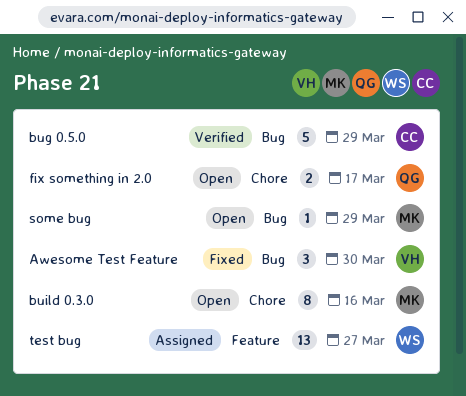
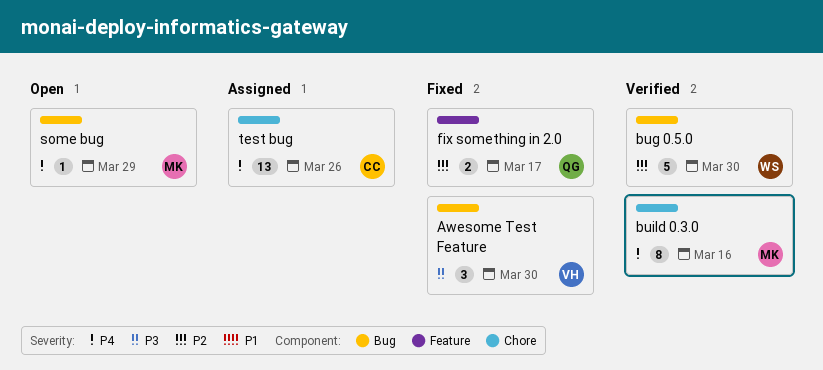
bug 0.5.0, owner: CC -> WS
bug 0.5.0, due: Mar 29 -> Mar 30
build 0.3.0, status: Open -> Verified
fix something in 2.0, status: Open -> Fixed
fix something in 2.0, label: Chore -> Feature
test bug, owner: WS -> CC
test bug, label: Feature -> Chore
test bug, due: Mar 27 -> Mar 26

